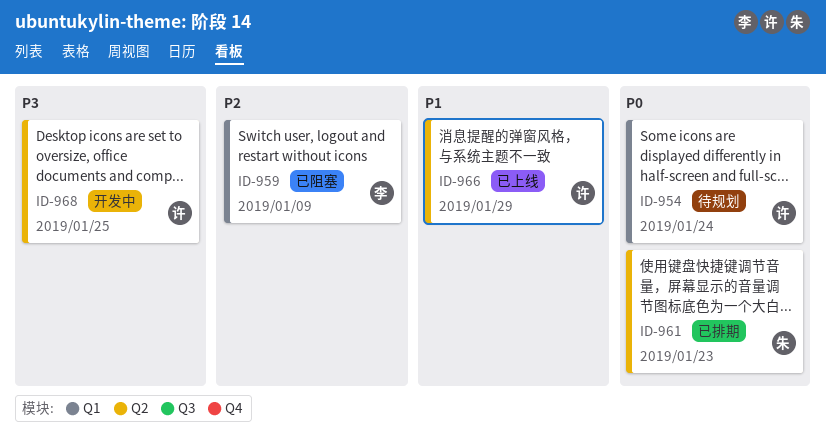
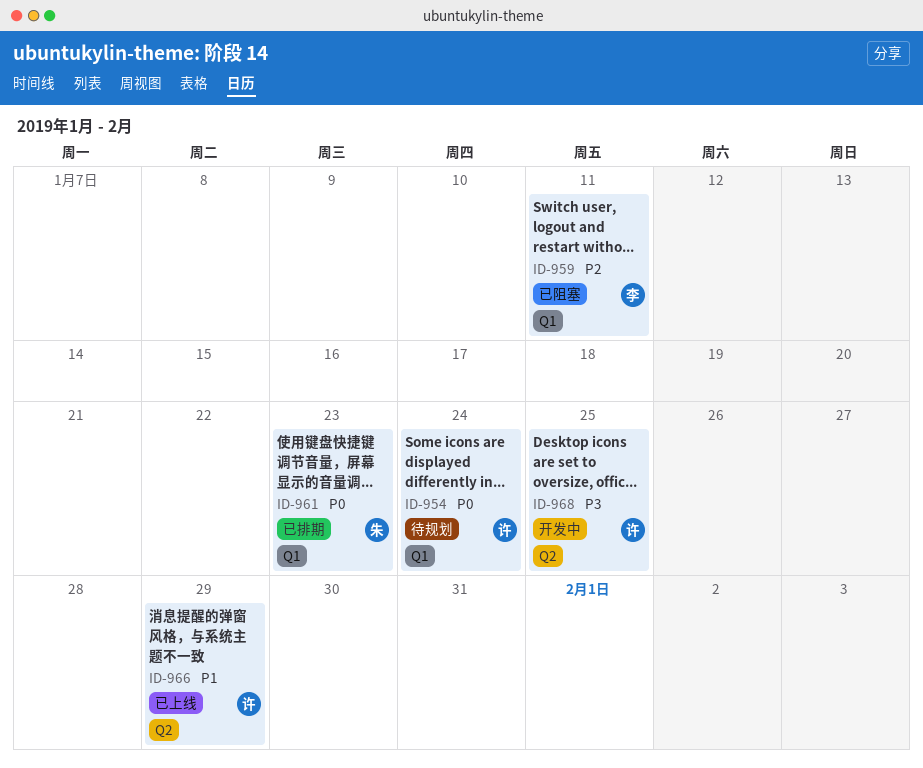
ID-959, due: Jan 9 -> Jan 11
ID-961, label: Q2 -> Q1

